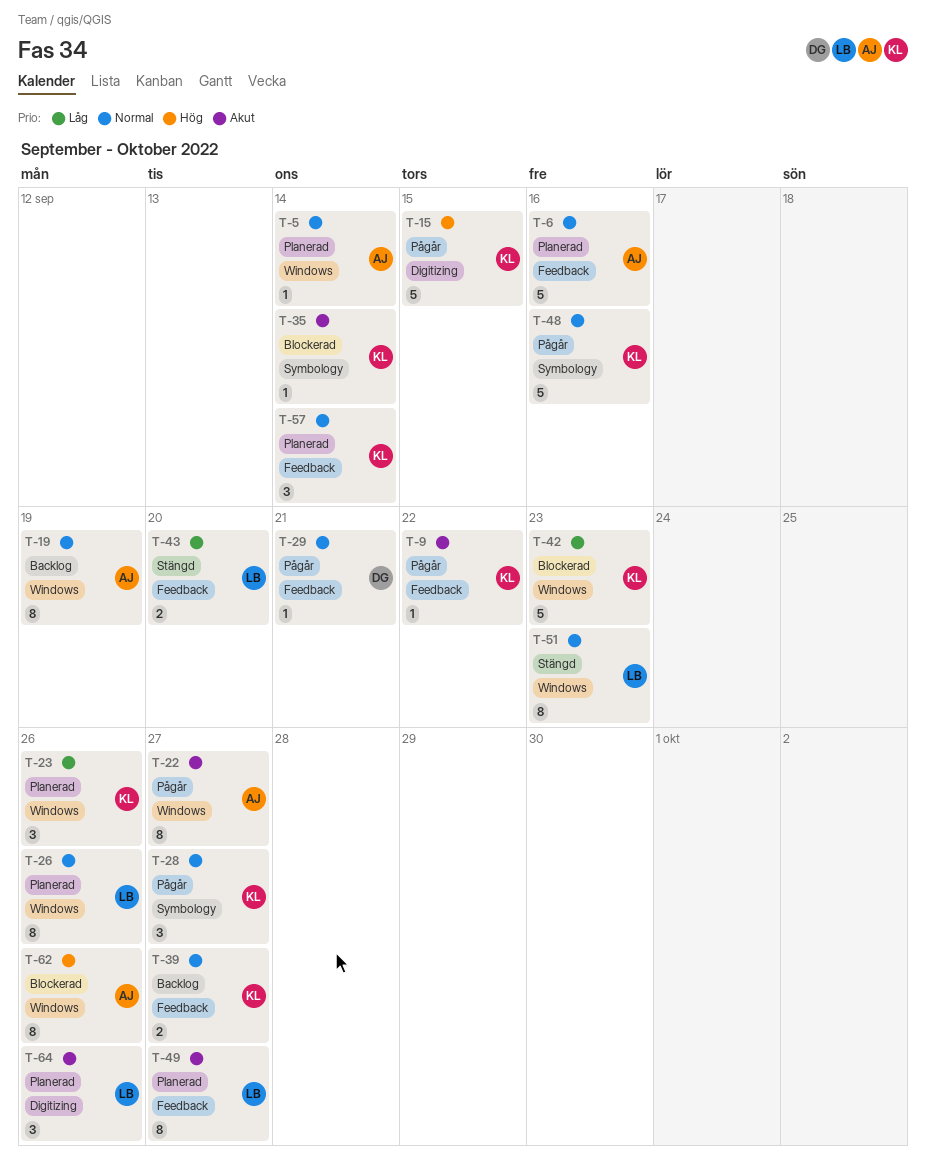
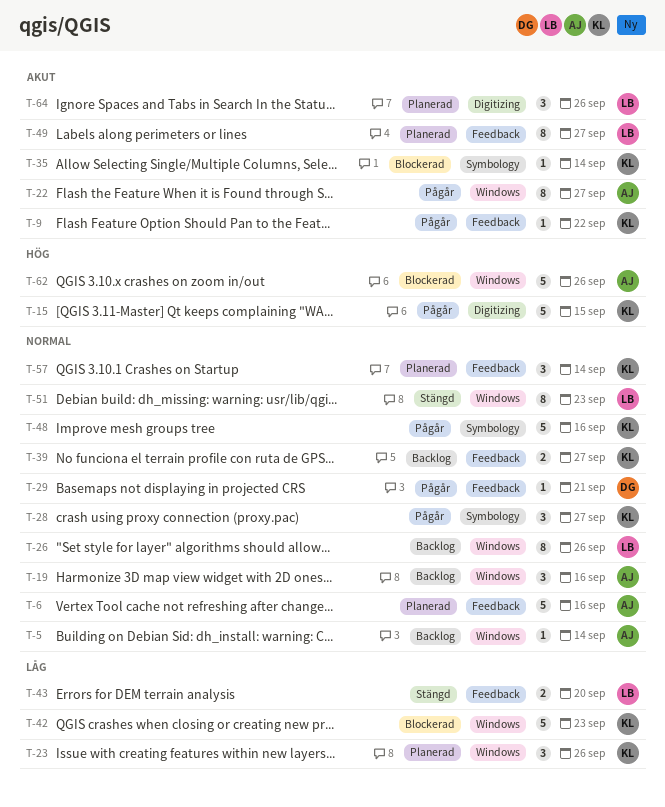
T-5, status: Planerad -> Backlog
T-19, estimate: 8 -> 3
T-19, due: Sep 19 -> Sep 16
T-26, status: Planerad -> Backlog
T-62, estimate: 8 -> 5

